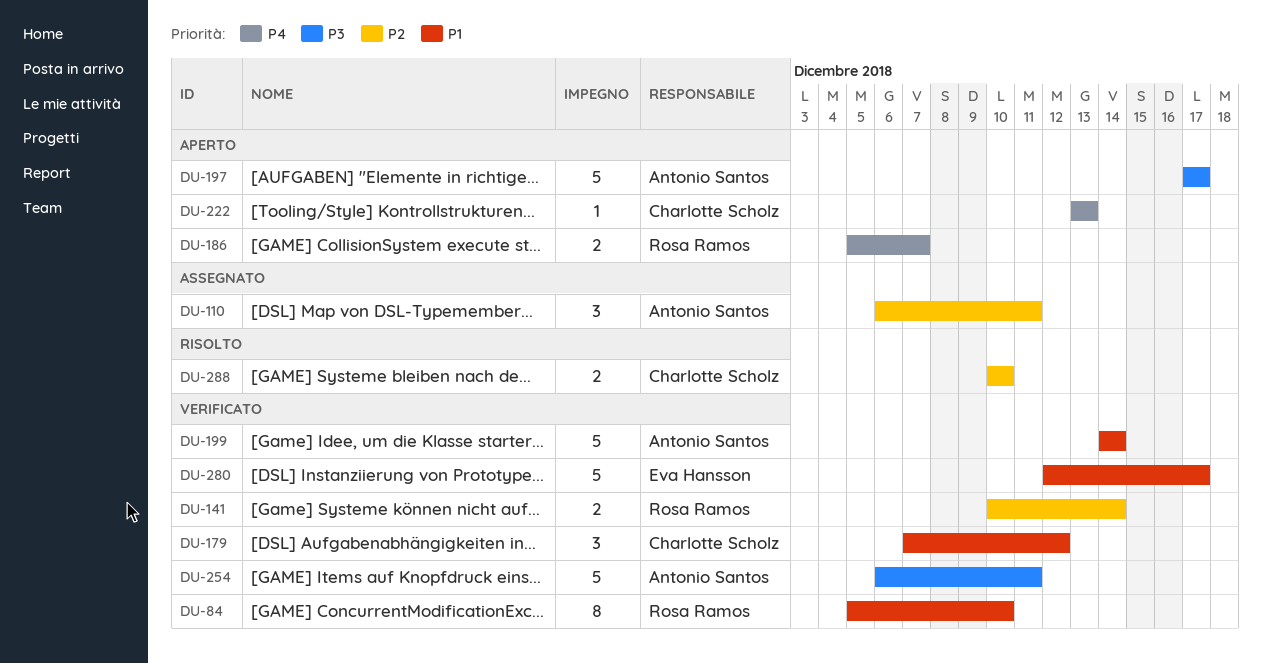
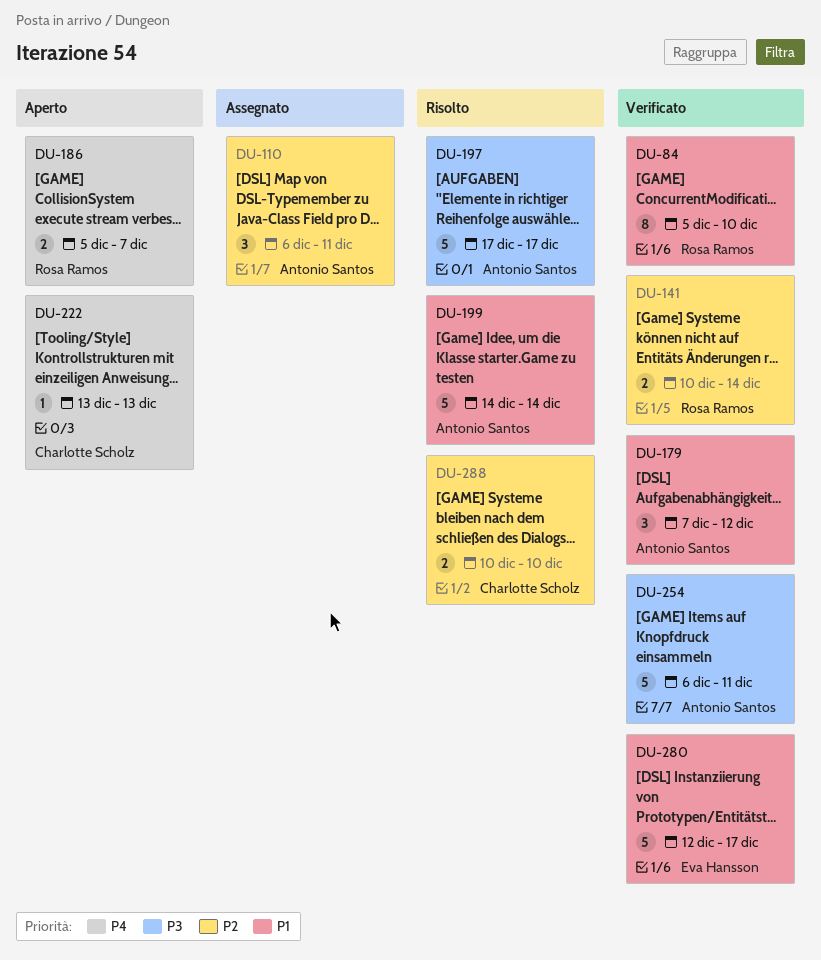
DU-179, owner: Charlotte Scholz -> Antonio Santos
DU-197, status: Aperto -> Risolto
DU-199, status: Verificato -> Risolto

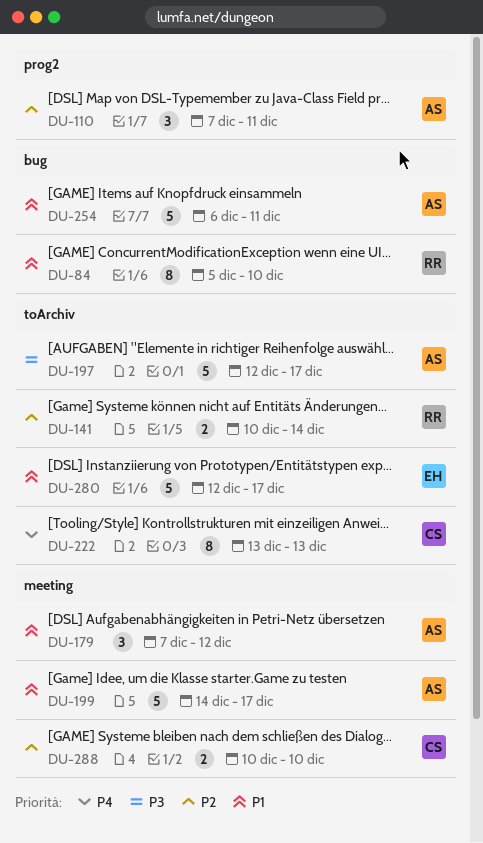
DU-110, start: Dec 6 -> Dec 7
DU-186: present -> none
DU-197, start: Dec 17 -> Dec 12
DU-199, due: Dec 14 -> Dec 17
DU-222, estimate: 1 -> 8
DU-254, priority: P3 -> P1

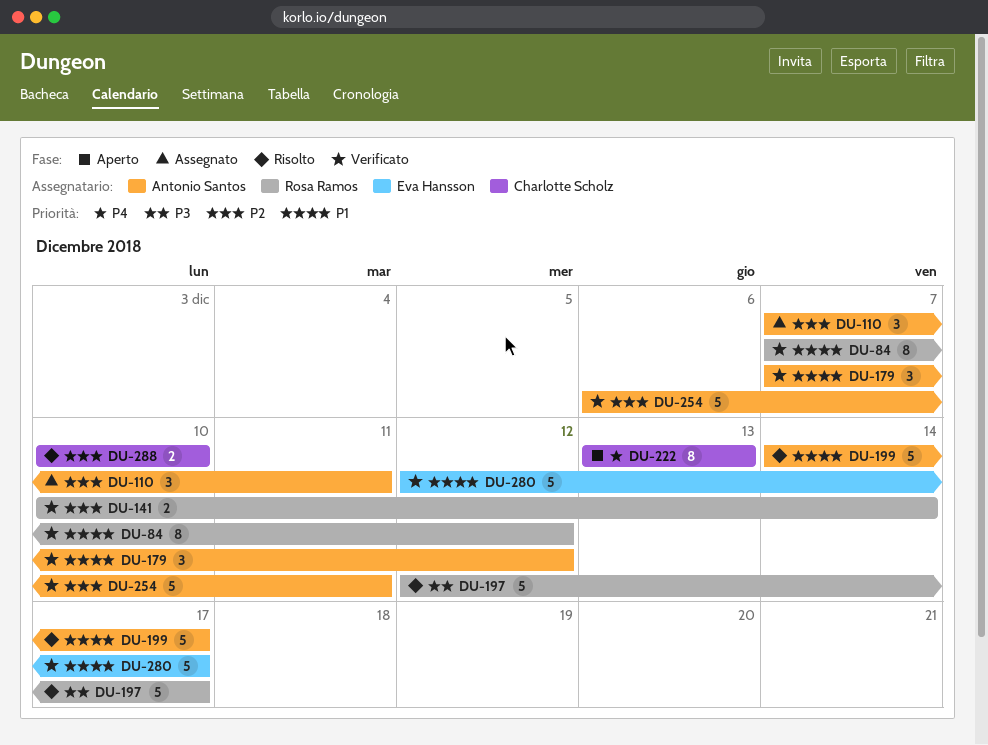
DU-84, start: Dec 5 -> Dec 7
DU-84, due: Dec 10 -> Dec 12
DU-197, owner: Antonio Santos -> Rosa Ramos
DU-254, priority: P1 -> P2

